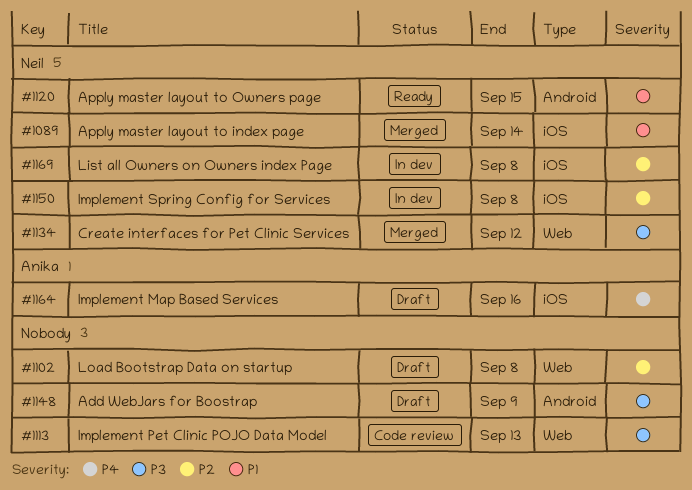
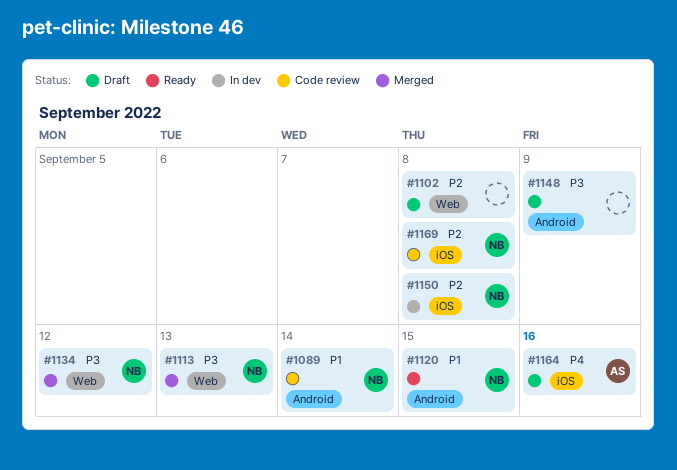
#1089, status: Merged -> Code review
#1089, label: iOS -> Android
#1113, status: Code review -> Merged
#1113, owner: none -> Neil
#1169, status: In dev -> Code review

